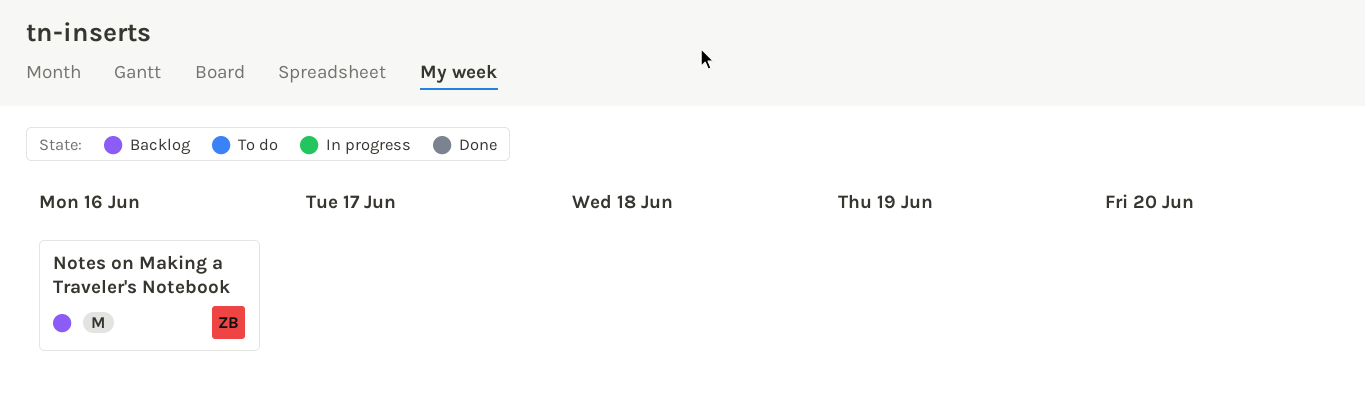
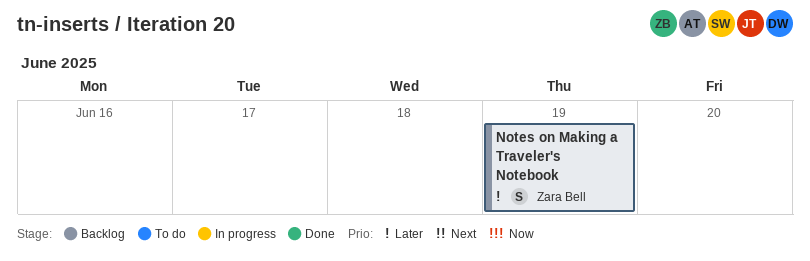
Notes on Making a Traveler's Notebook, estimate: M -> S
Notes on Making a Traveler's Notebook, due: Jun 16 -> Jun 19

